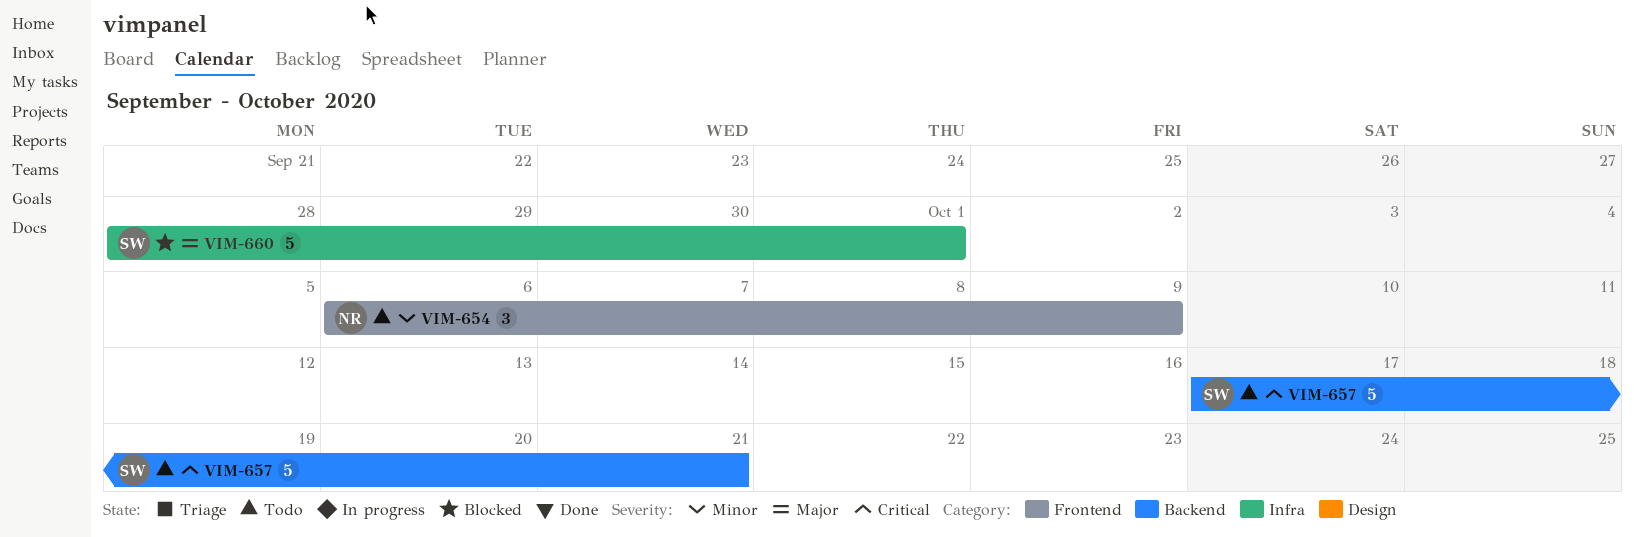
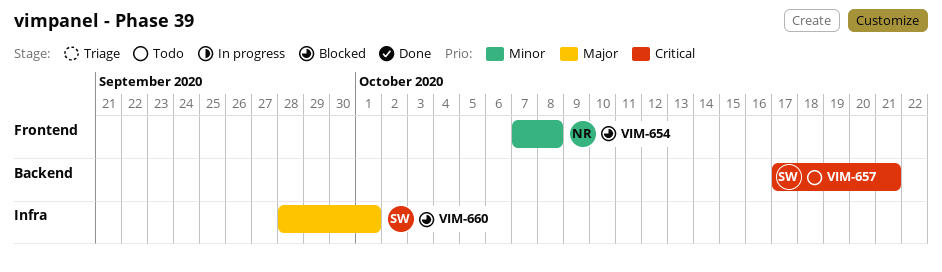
VIM-654, status: Todo -> Blocked
VIM-654, start: Oct 6 -> Oct 7
VIM-654, due: Oct 9 -> Oct 8

